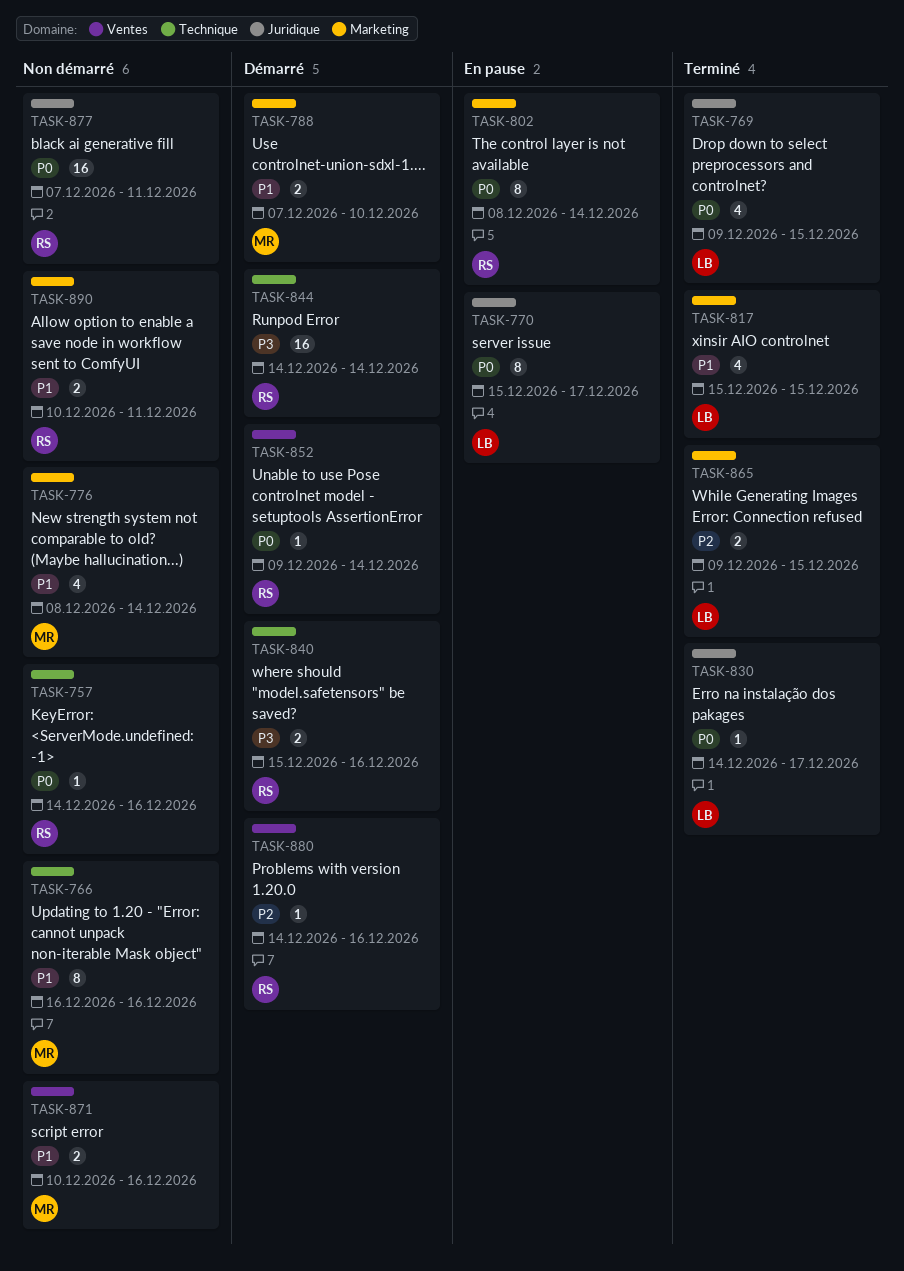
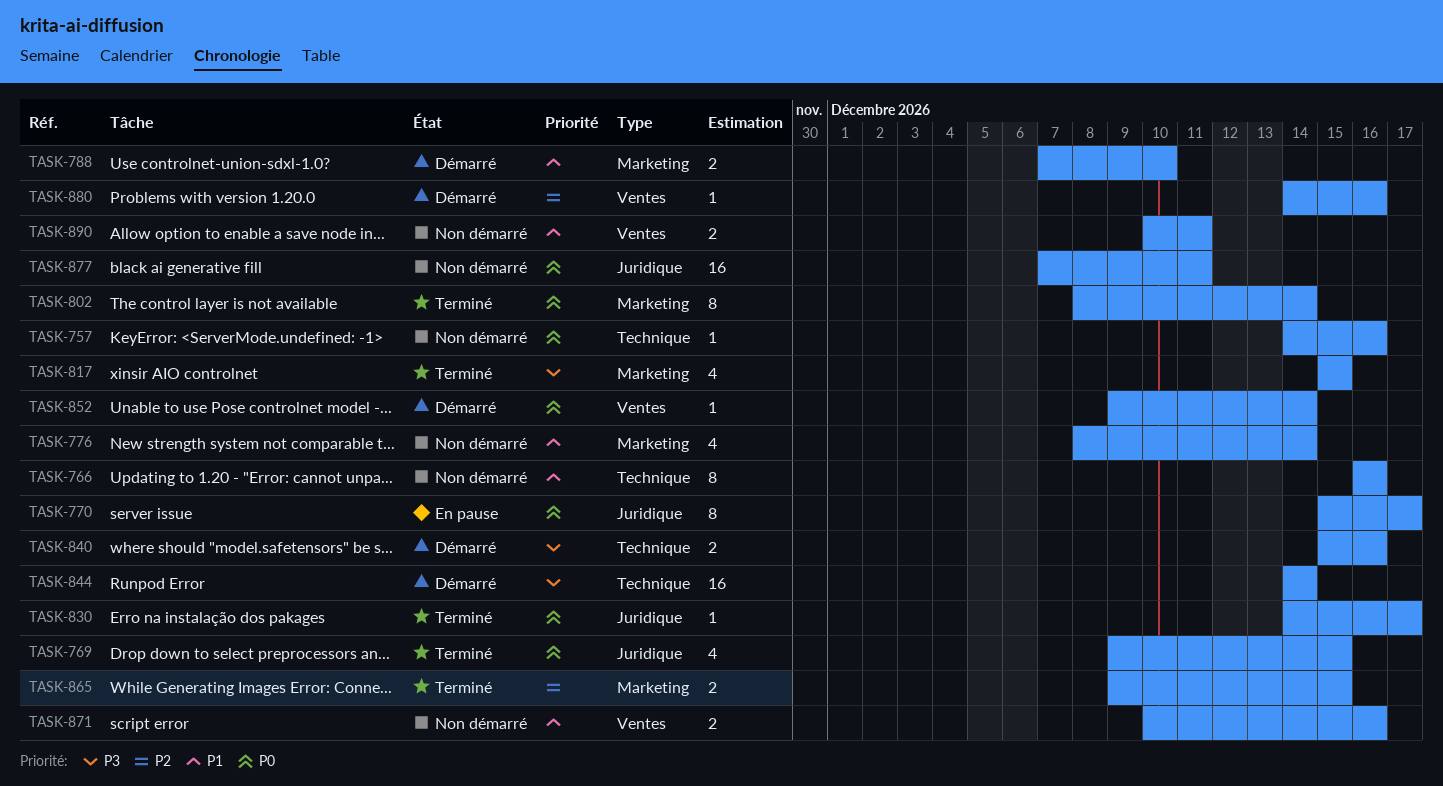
TASK-802, status: En pause -> Terminé
TASK-817, priority: P1 -> P3
TASK-890, label: Marketing -> Ventes

